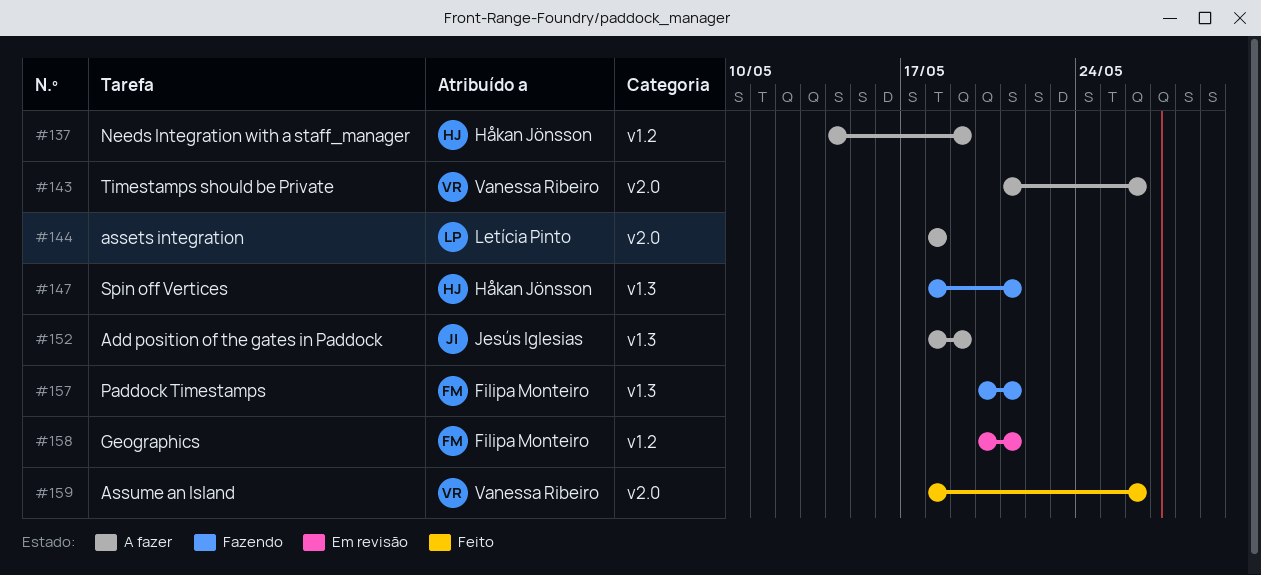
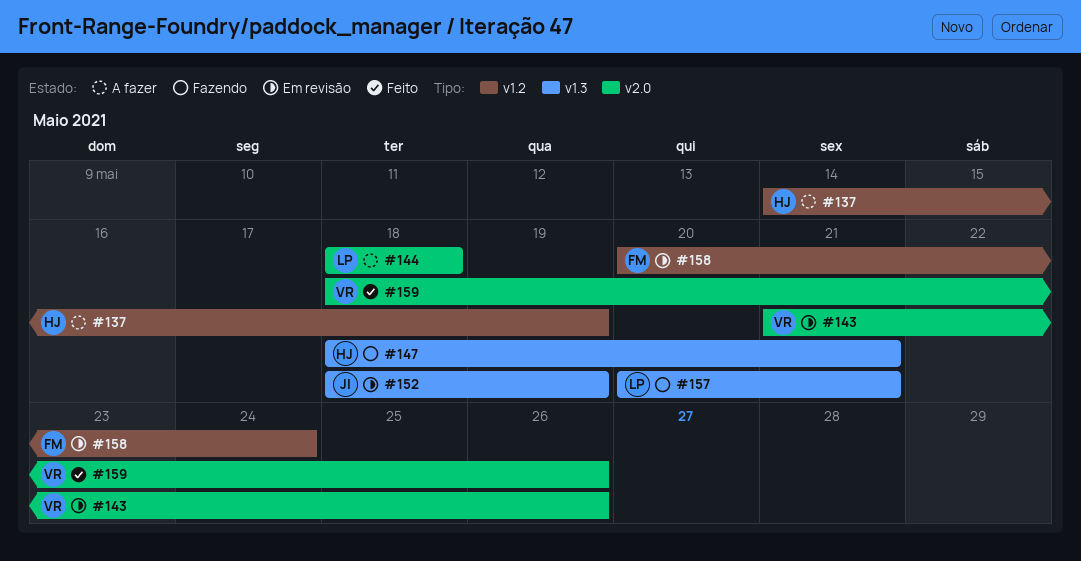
#143, status: A fazer -> Em revisão
#152, status: A fazer -> Em revisão
#157, owner: Filipa Monteiro -> Letícia Pinto
#158, due: May 21 -> May 24

